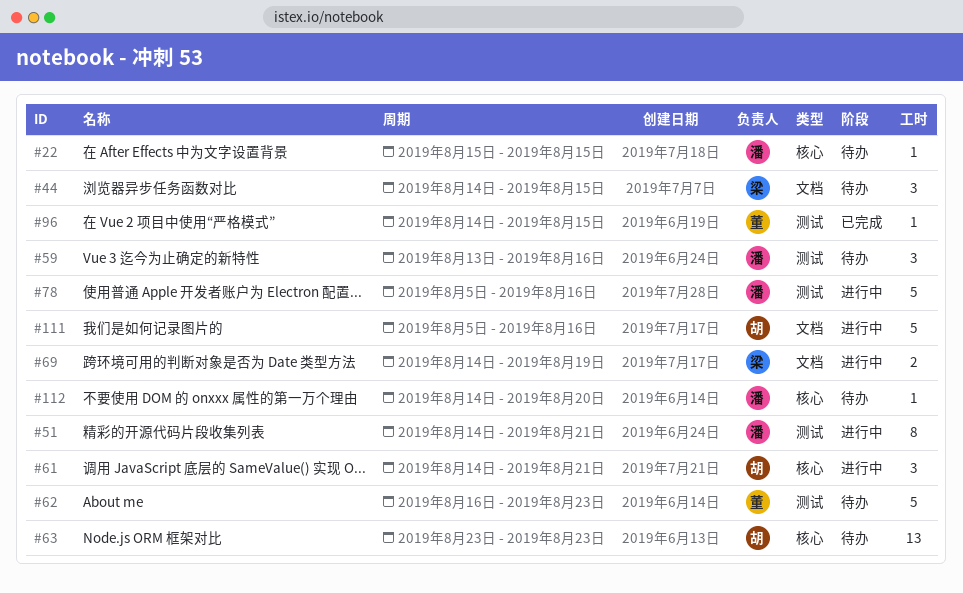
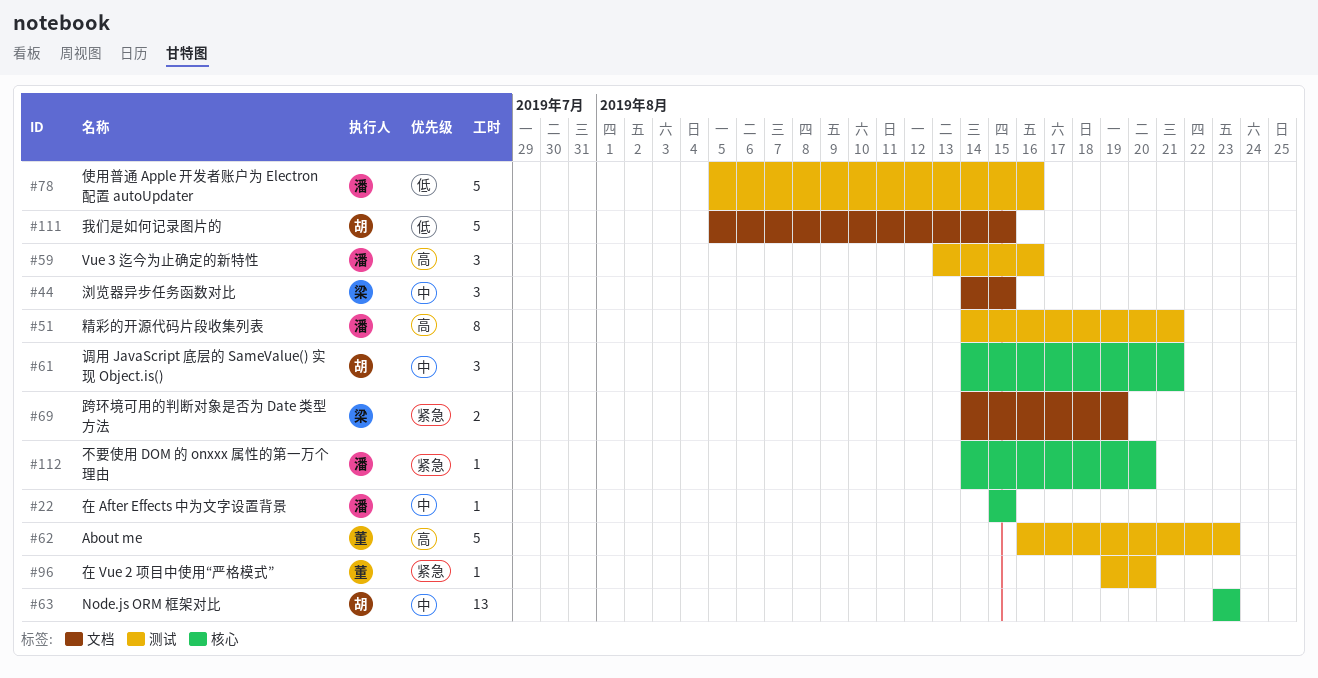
#96, start: Aug 14 -> Aug 19
#96, due: Aug 15 -> Aug 20
#111, due: Aug 16 -> Aug 15

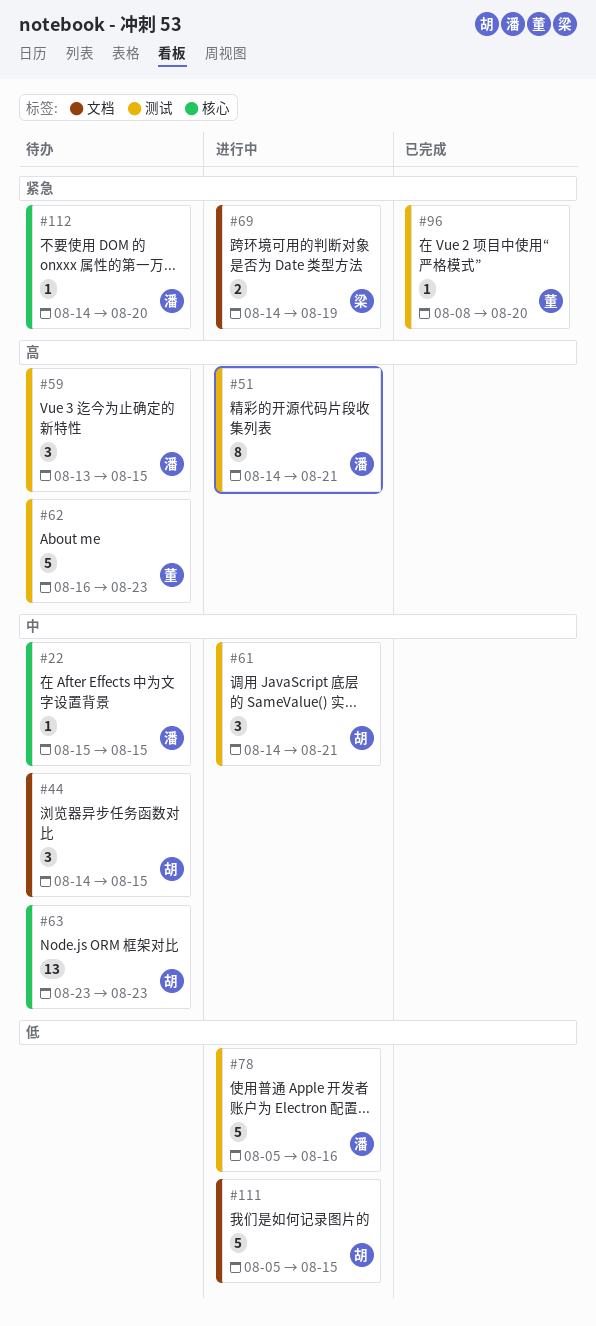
#44, owner: 梁 -> 胡
#59, due: Aug 16 -> Aug 15
#61, label: 核心 -> 测试
#96, start: Aug 19 -> Aug 8

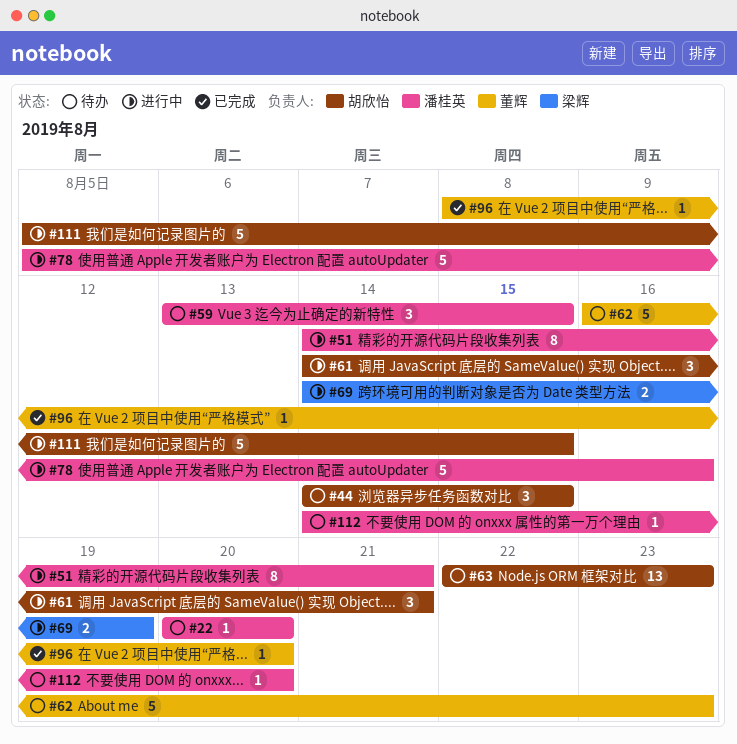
#22, start: Aug 15 -> Aug 20
#22, due: Aug 15 -> Aug 20
#63, start: Aug 23 -> Aug 22

